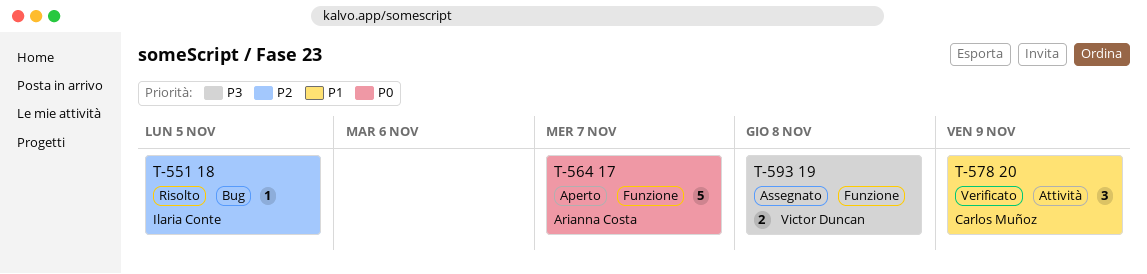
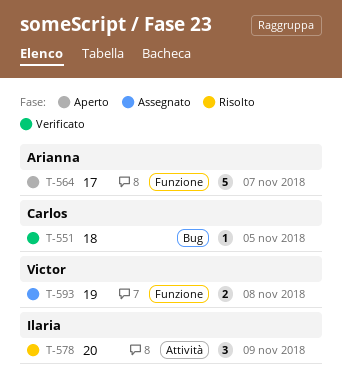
T-551, status: Risolto -> Verificato
T-551, owner: Ilaria Conte -> Carlos Muñoz
T-578, status: Verificato -> Risolto
T-578, owner: Carlos Muñoz -> Ilaria Conte

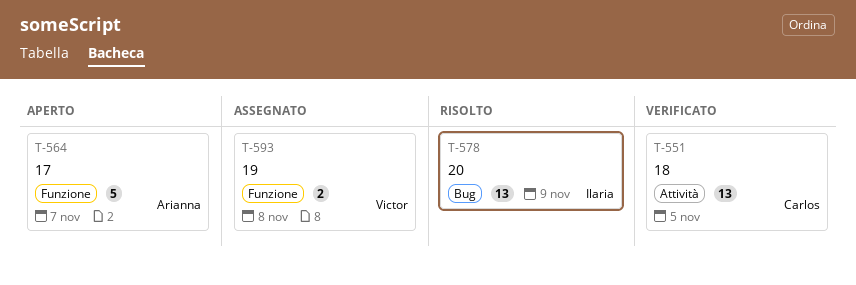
T-551, label: Bug -> Attività
T-551, estimate: 1 -> 13
T-578, label: Attività -> Bug
T-578, estimate: 3 -> 13

